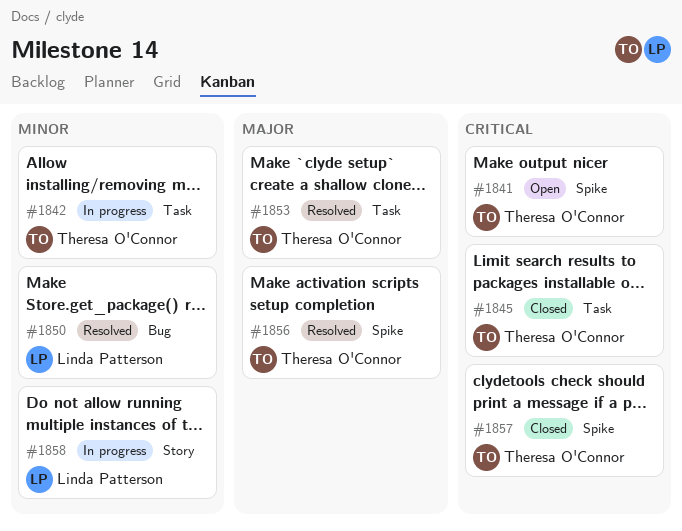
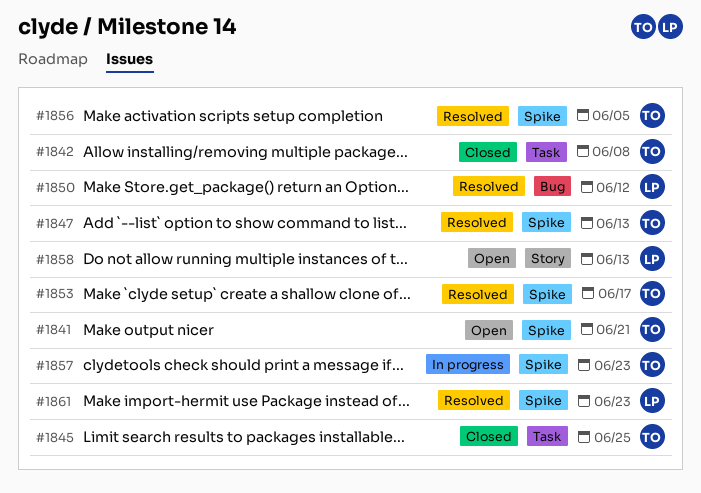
#1842, status: In progress -> Closed
#1847: none -> present
#1853, label: Task -> Spike
#1857, status: Closed -> In progress
#1858, status: In progress -> Open
#1861: none -> present

